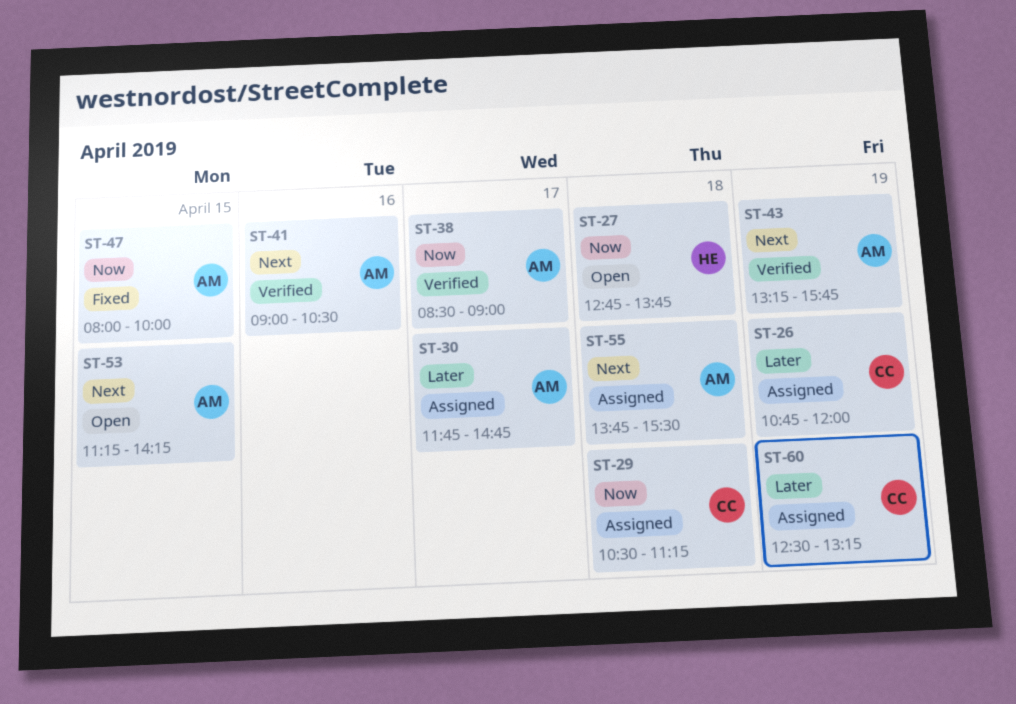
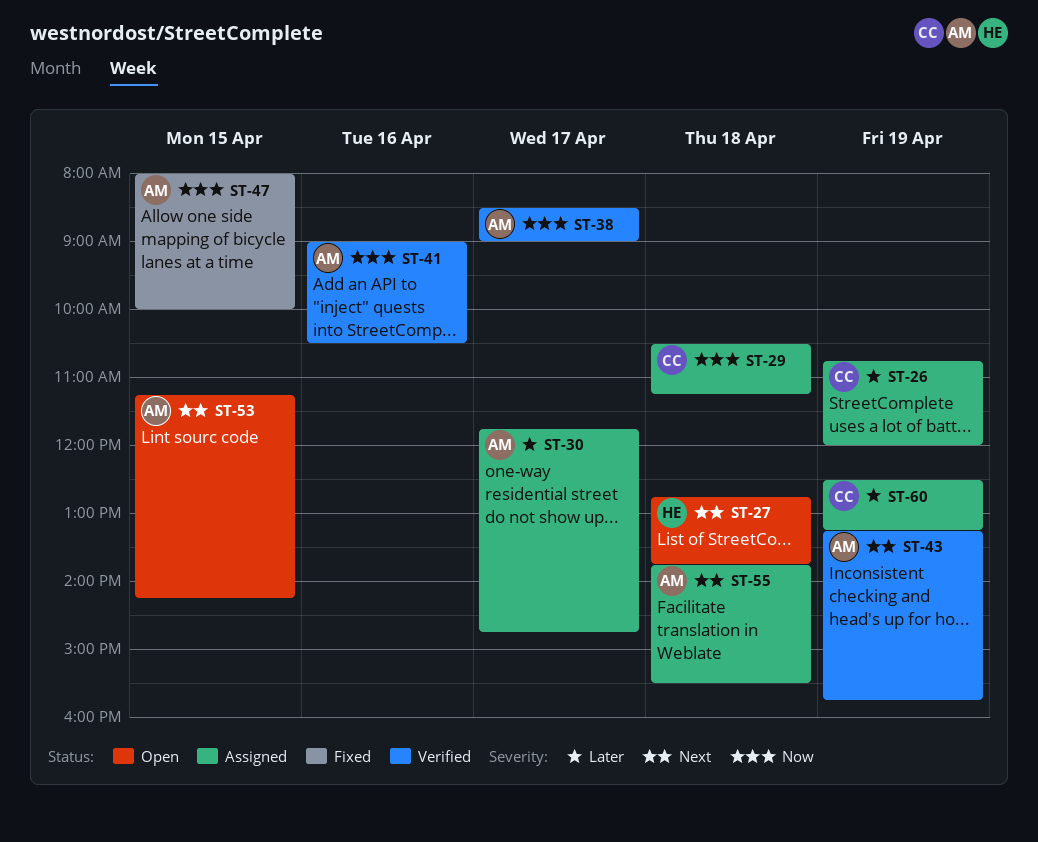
ST-27, priority: Now -> Next
ST-41, priority: Next -> Now

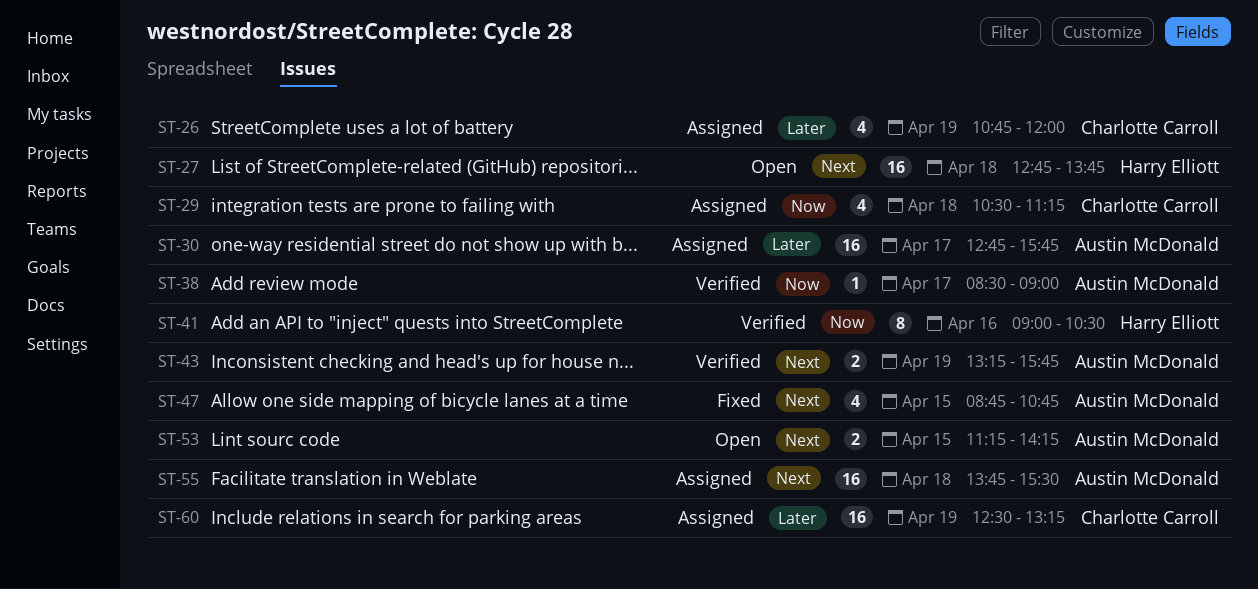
ST-30, begins: 11:45 -> 12:45
ST-30, ends: 14:45 -> 15:45
ST-41, owner: Austin McDonald -> Harry Elliott
ST-47, priority: Now -> Next
ST-47, begins: 08:00 -> 08:45
ST-47, ends: 10:00 -> 10:45

